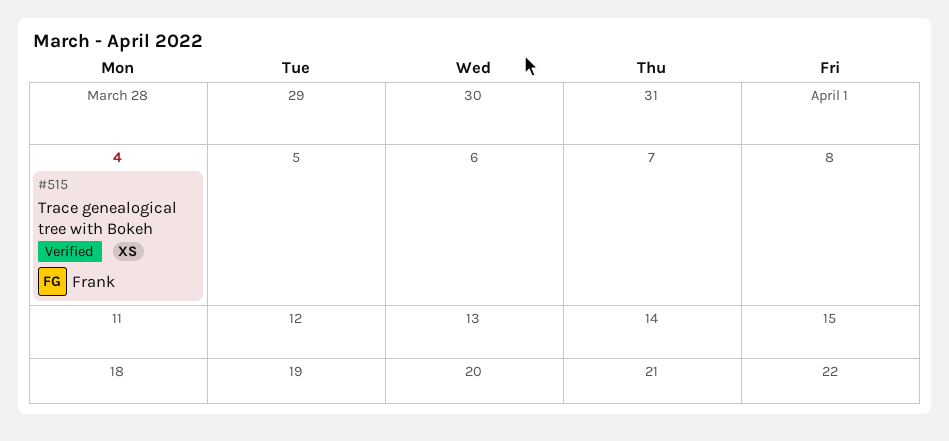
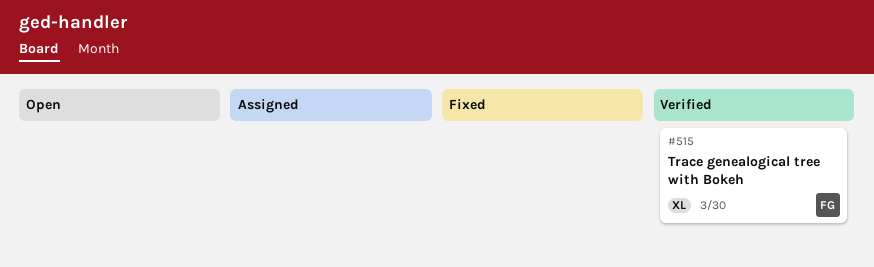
#515, estimate: XS -> XL
#515, due: Apr 4 -> Mar 30

